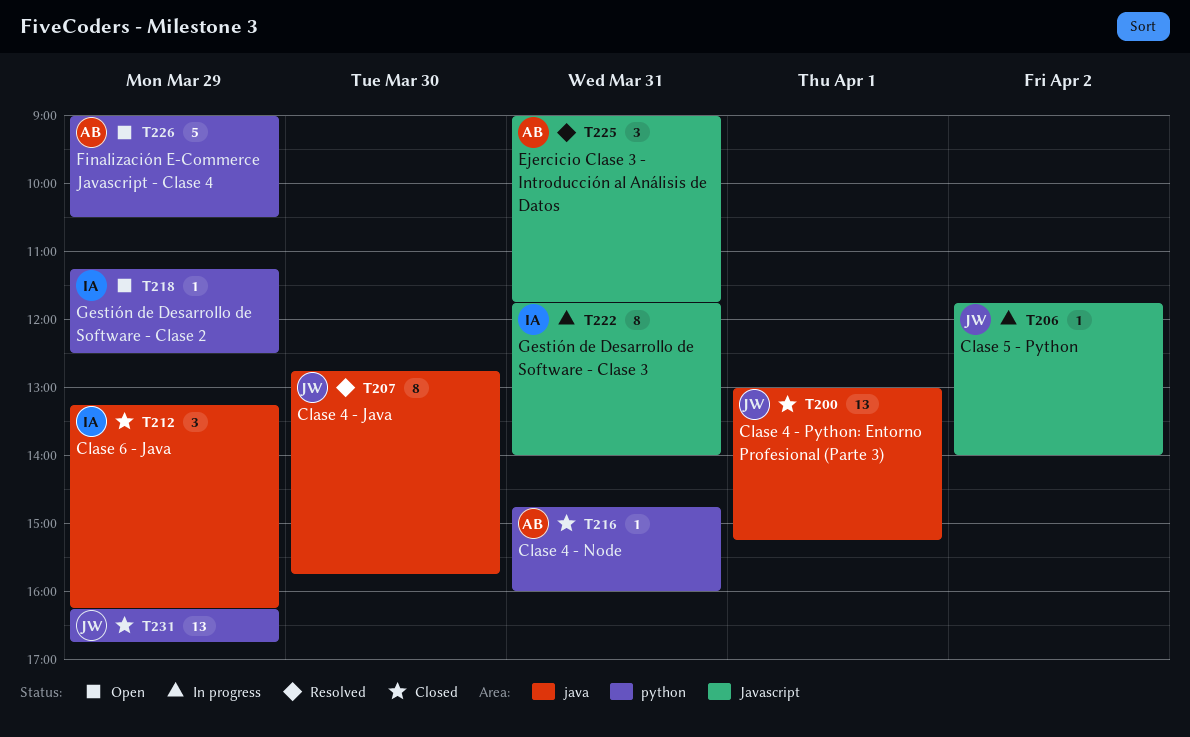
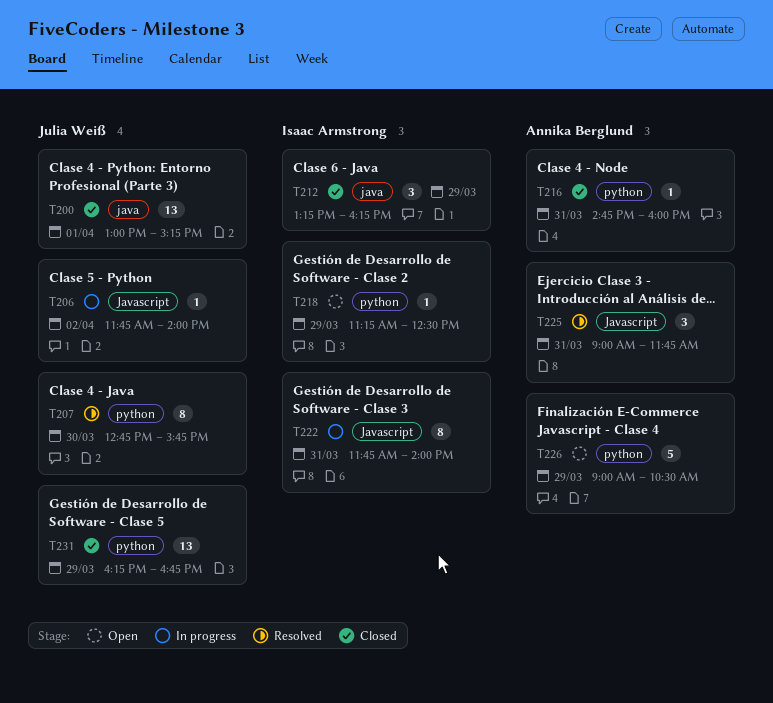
T207, label: java -> python

